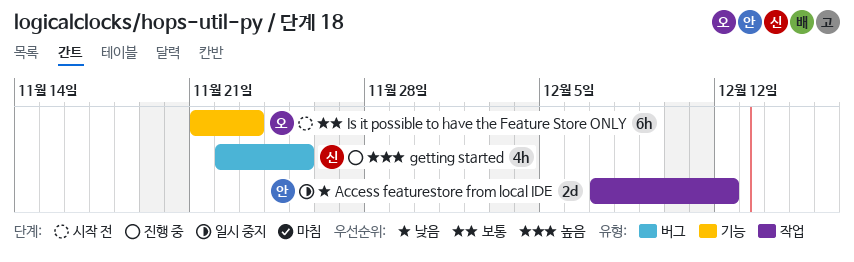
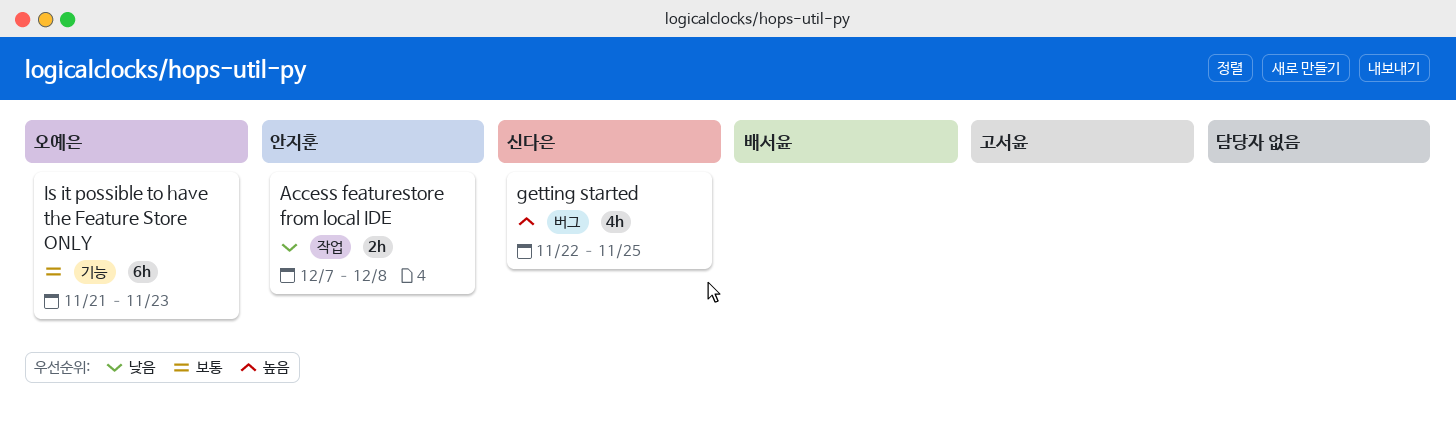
Access featurestore from local IDE, estimate: 2d -> 2h
Access featurestore from local IDE, due: Dec 12 -> Dec 8

